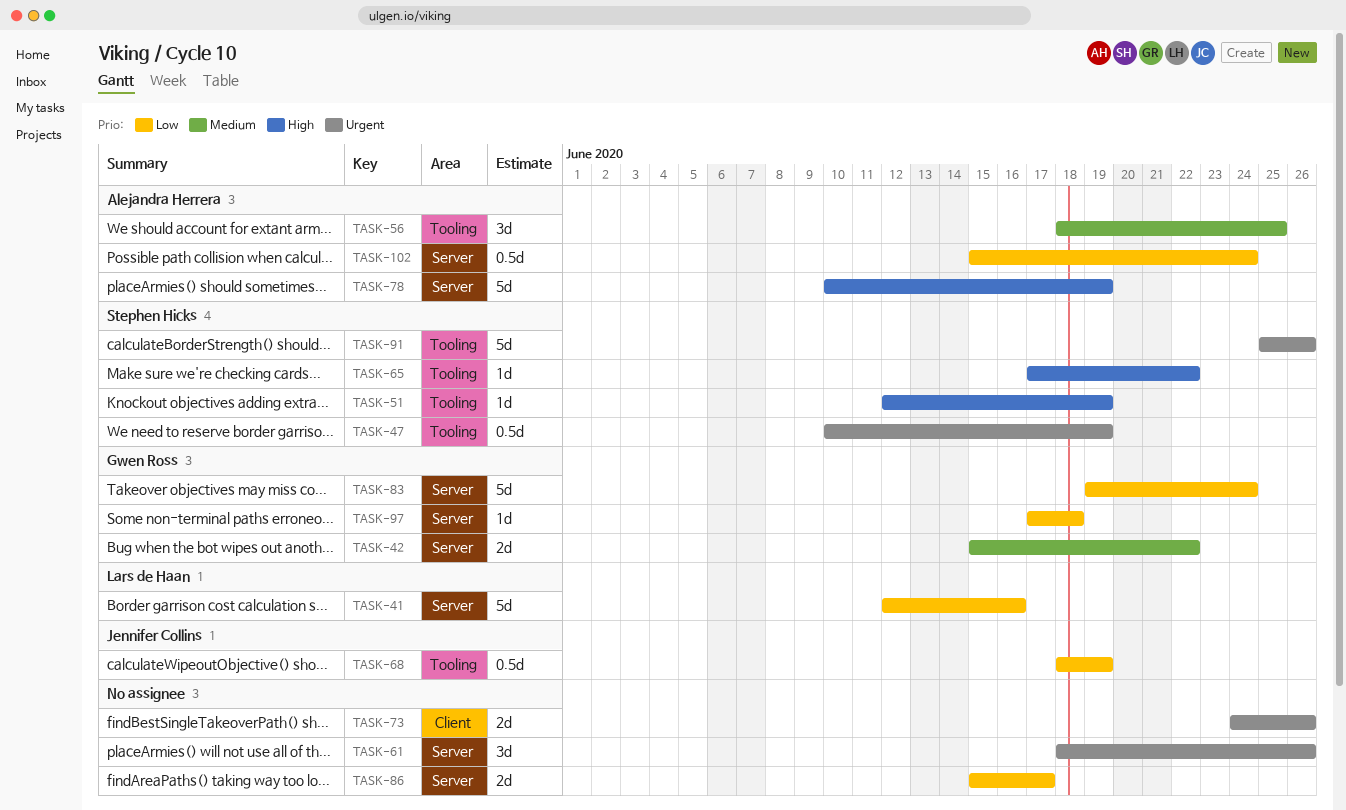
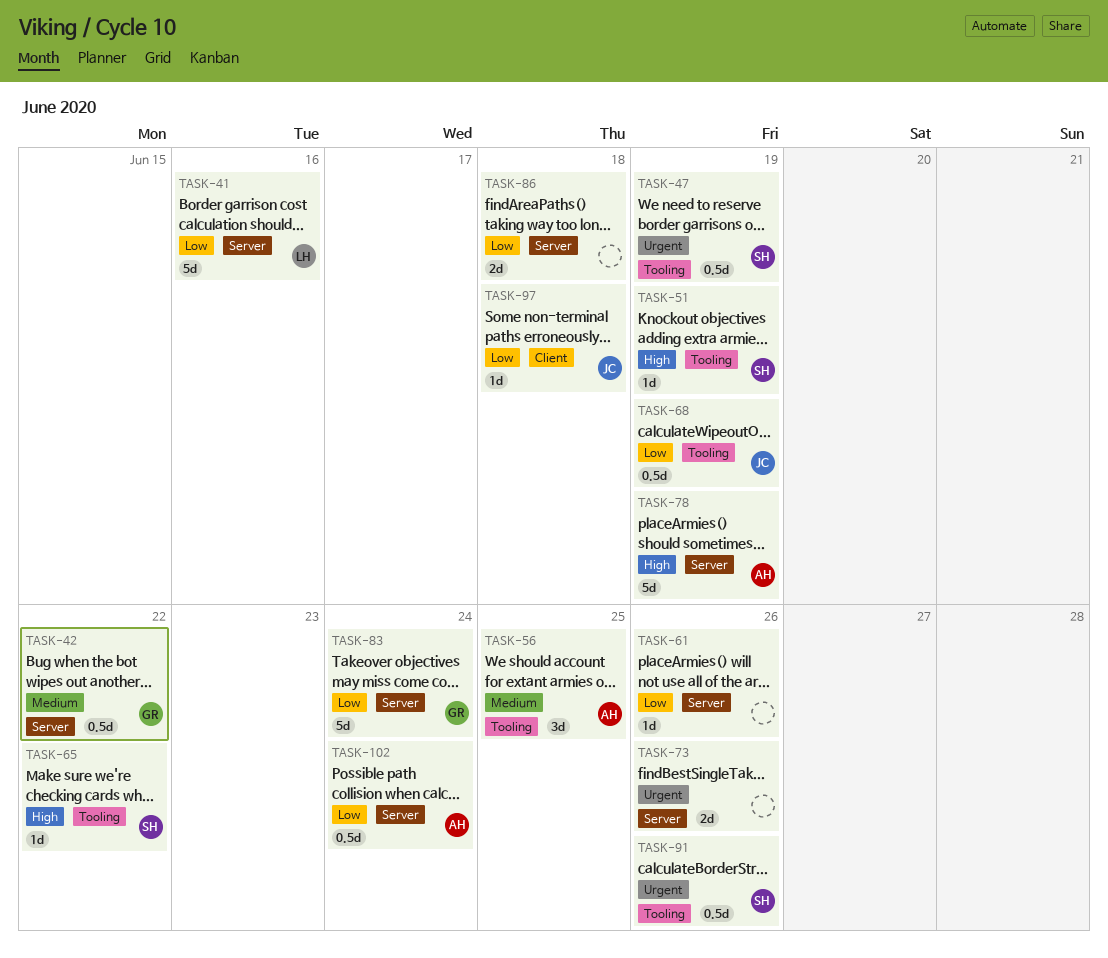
TASK-42, estimate: 2d -> 0.5d
TASK-61, priority: Urgent -> Low
TASK-61, estimate: 3d -> 1d
TASK-73, label: Client -> Server
TASK-86, due: Jun 17 -> Jun 18
TASK-91, estimate: 5d -> 0.5d
TASK-97, owner: Gwen Ross -> Jennifer Collins
TASK-97, label: Server -> Client

